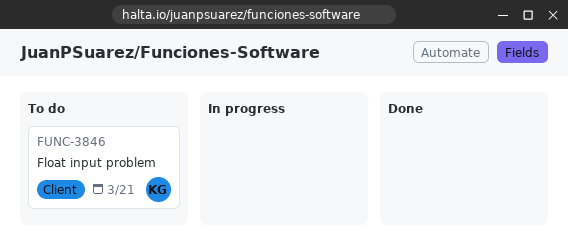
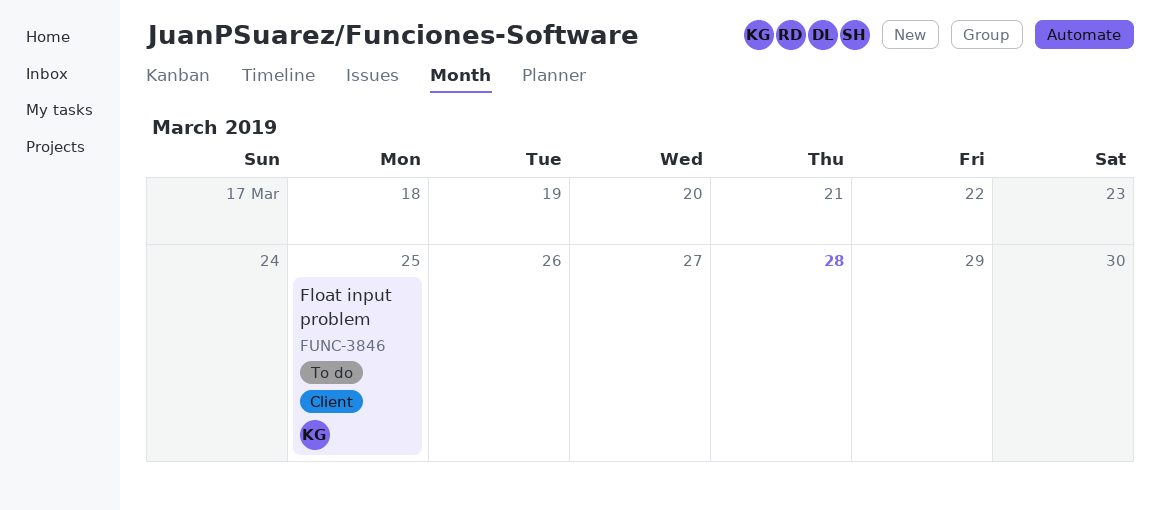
FUNC-3846, due: Mar 21 -> Mar 25

